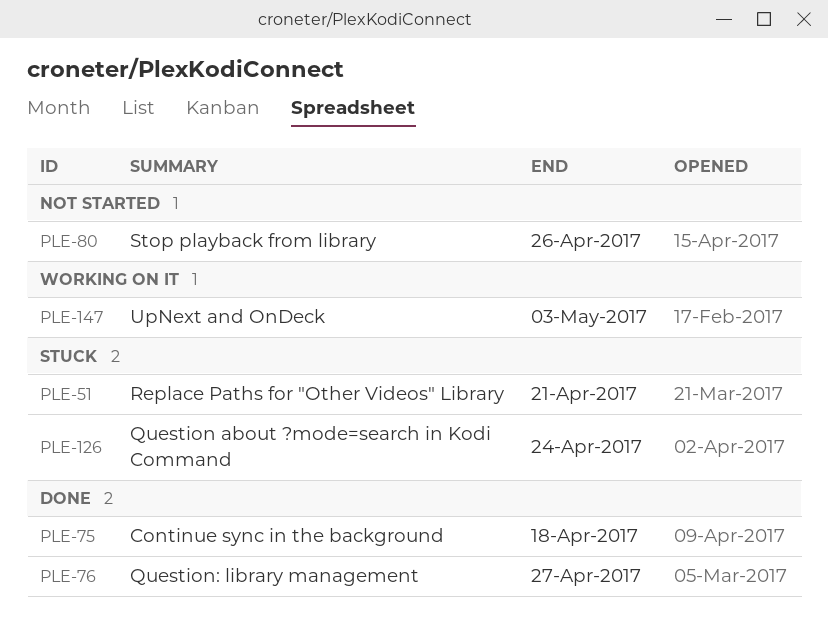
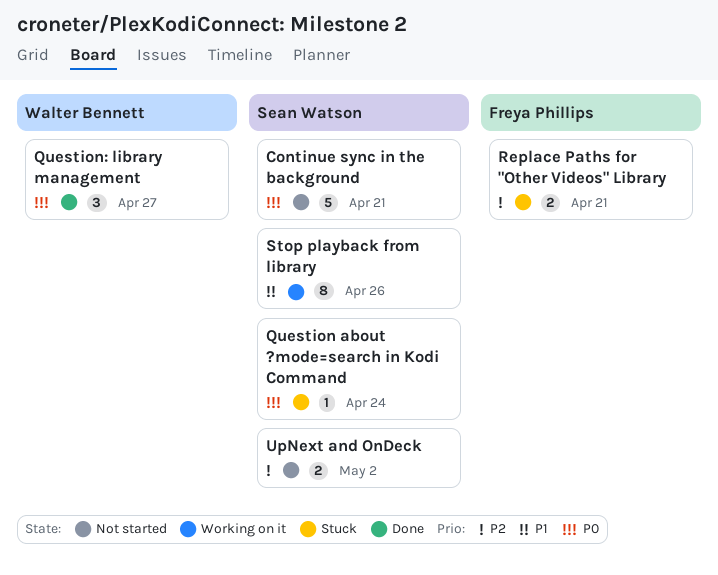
Continue sync in the background, status: Done -> Not started
Continue sync in the background, due: Apr 18 -> Apr 21
Stop playback from library, status: Not started -> Working on it
UpNext and OnDeck, status: Working on it -> Not started
UpNext and OnDeck, due: May 3 -> May 2

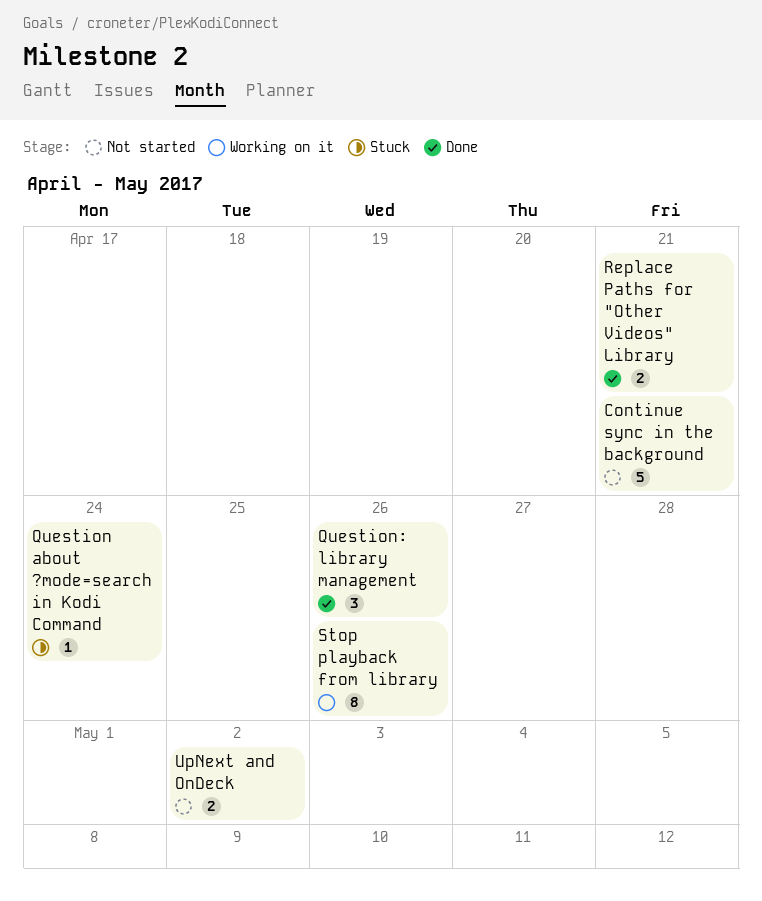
Question: library management, due: Apr 27 -> Apr 26
Replace Paths for "Other Videos" Library, status: Stuck -> Done

